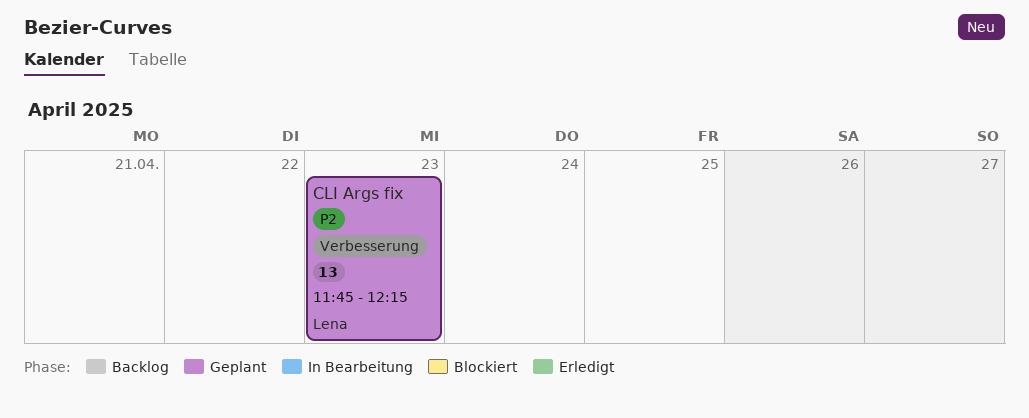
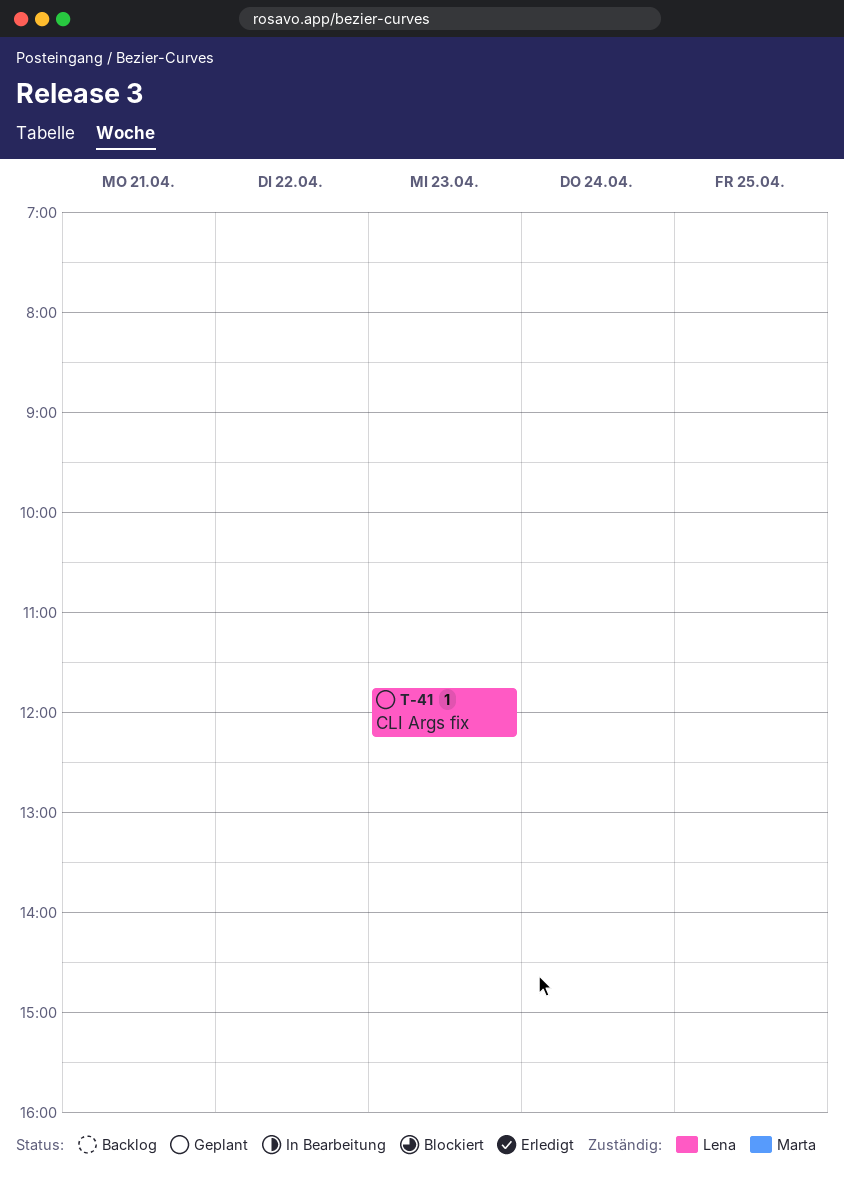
CLI Args fix, estimate: 13 -> 1

